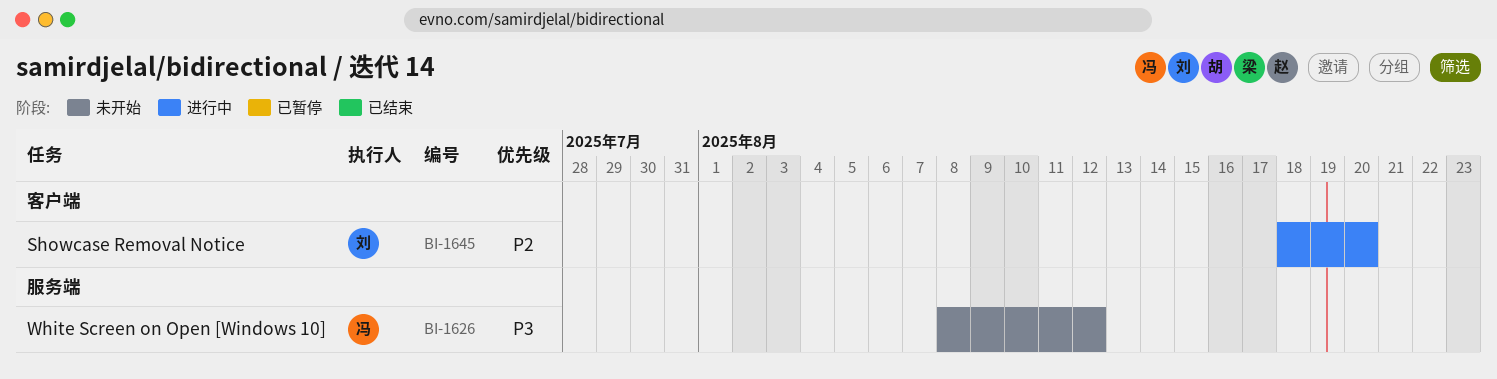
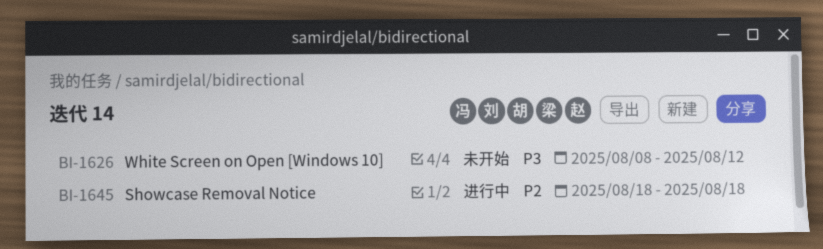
BI-1645, due: Aug 20 -> Aug 18

